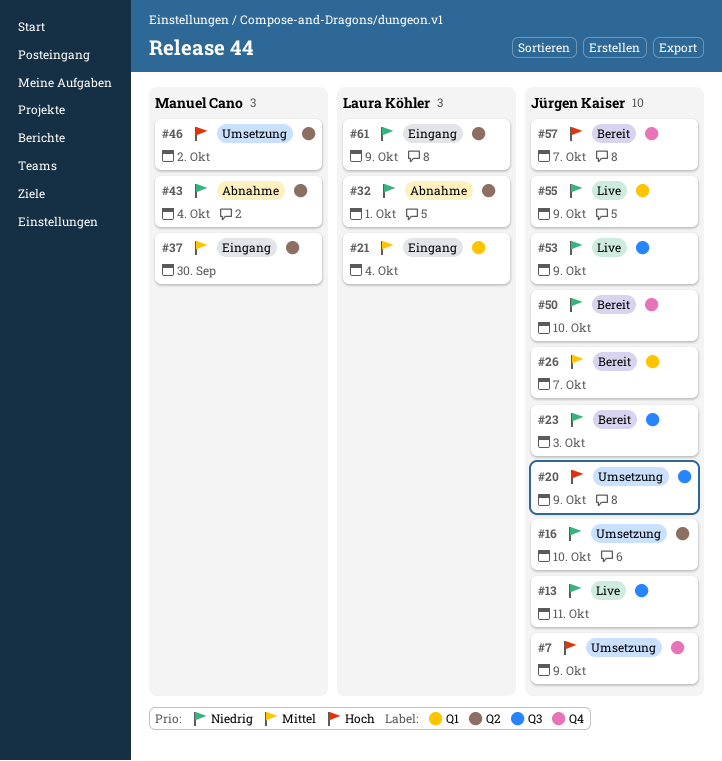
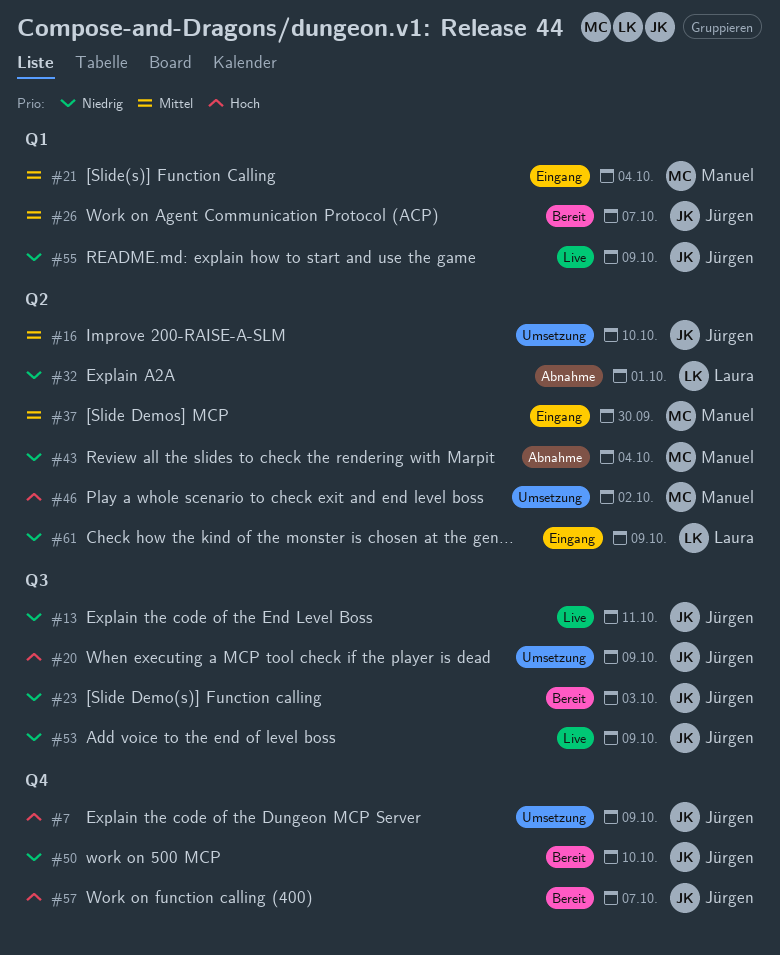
#16, priority: Niedrig -> Mittel
#21, owner: Laura Köhler -> Manuel Cano

